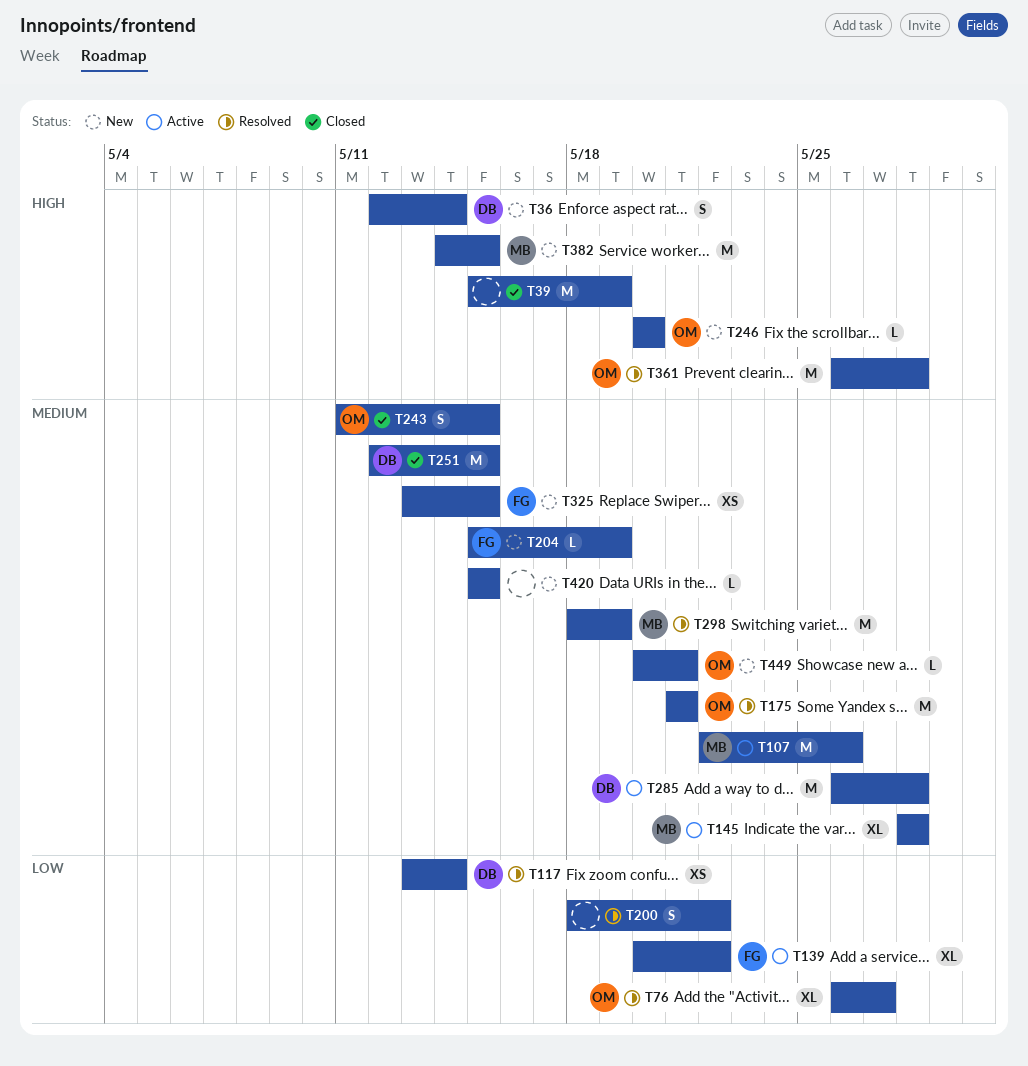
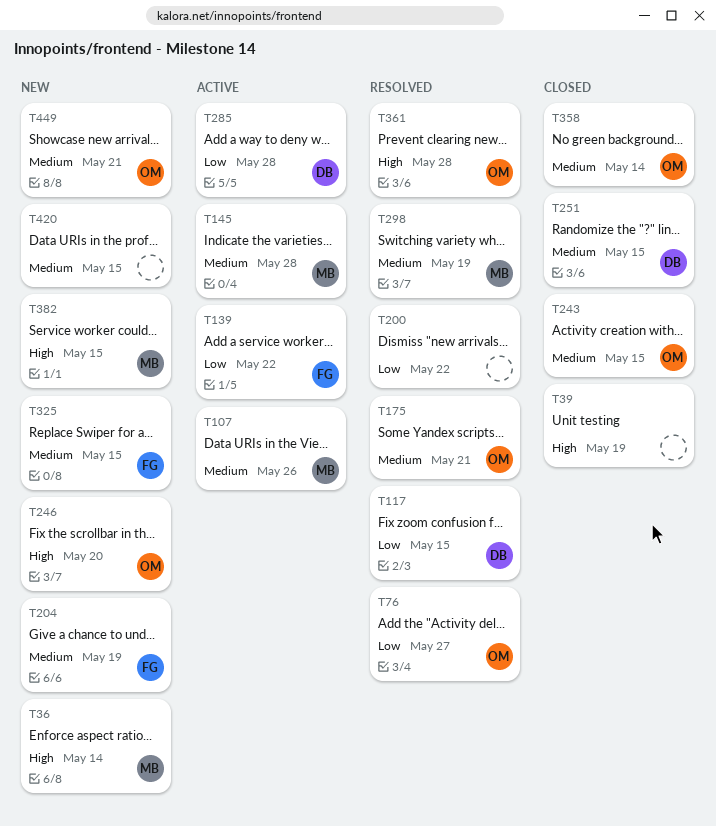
T36, owner: DB -> MB
T117, due: May 14 -> May 15
T285, priority: Medium -> Low
T358: none -> present

